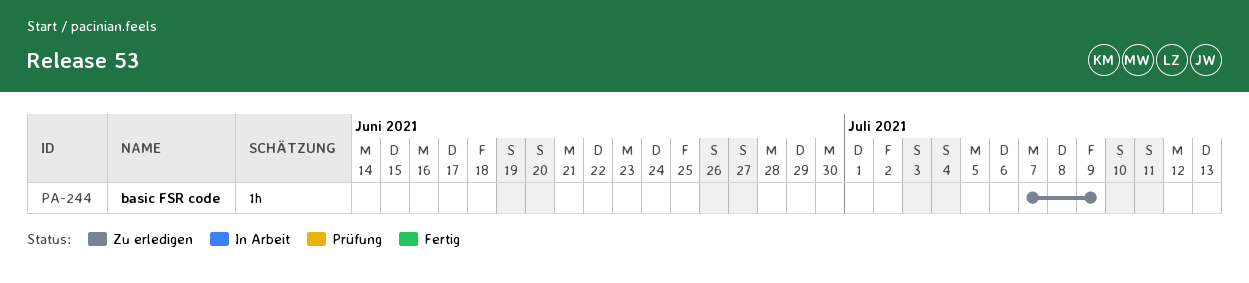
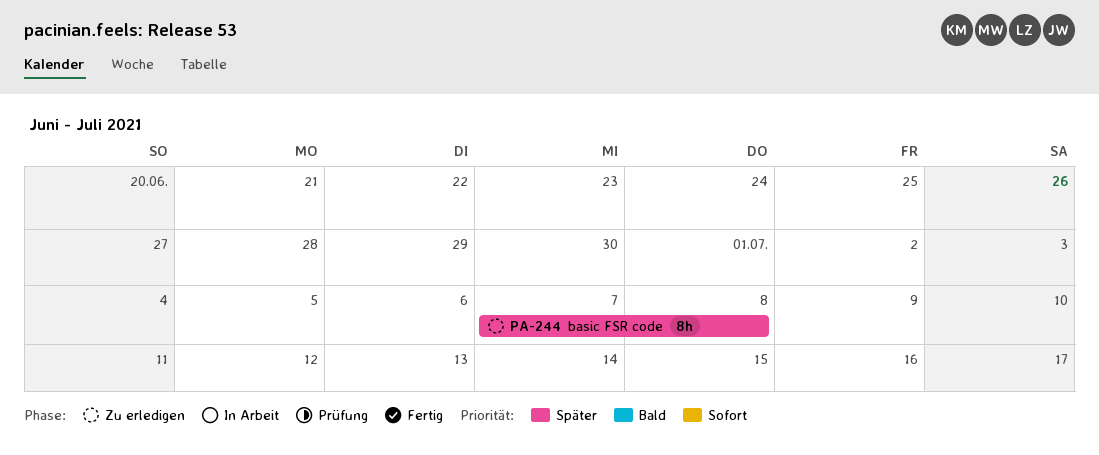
PA-244, estimate: 1h -> 8h
PA-244, due: Jul 9 -> Jul 8

